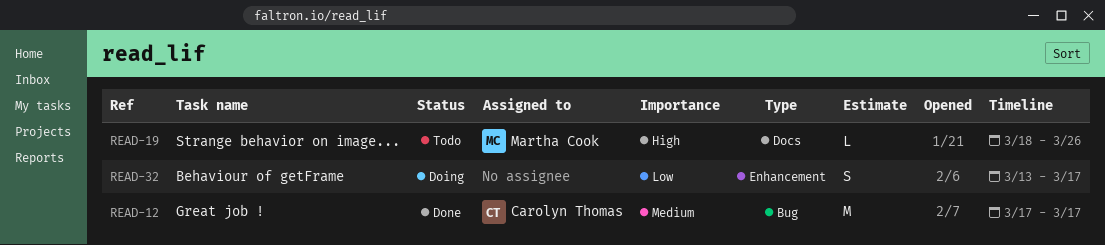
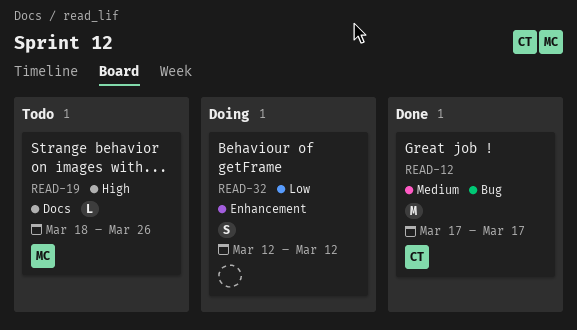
READ-32, start: Mar 13 -> Mar 12
READ-32, due: Mar 17 -> Mar 12

